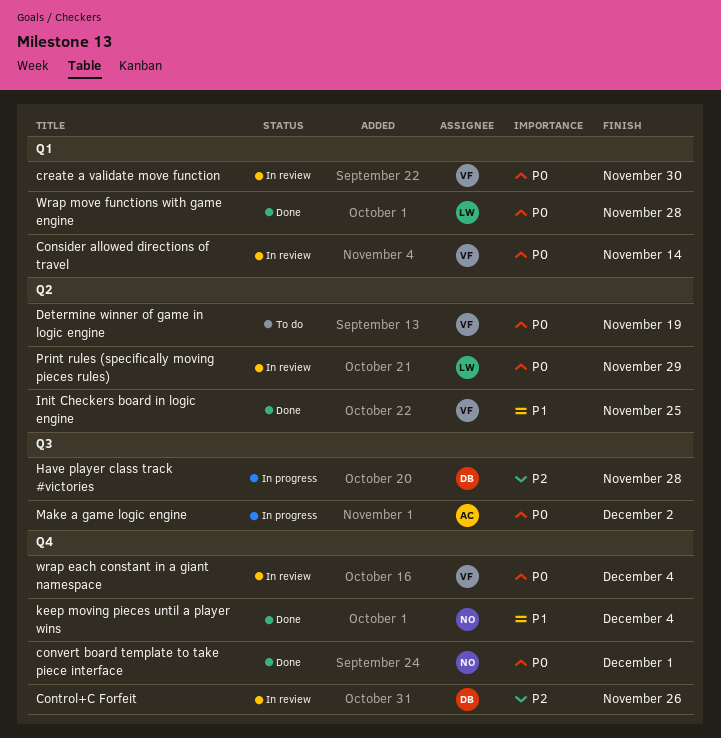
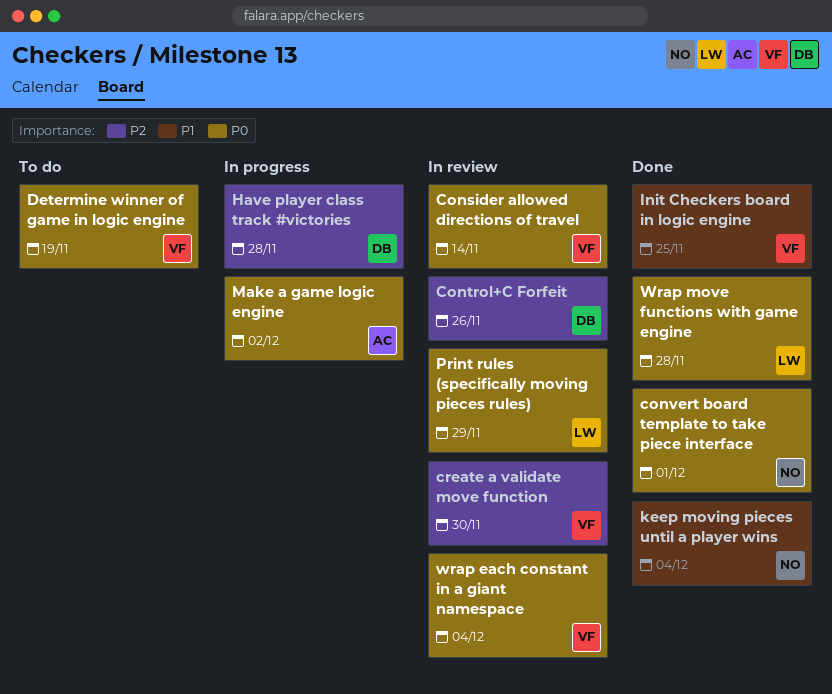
create a validate move function, priority: P0 -> P2

